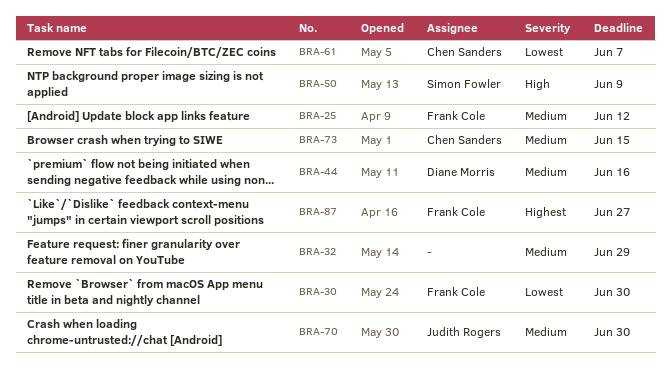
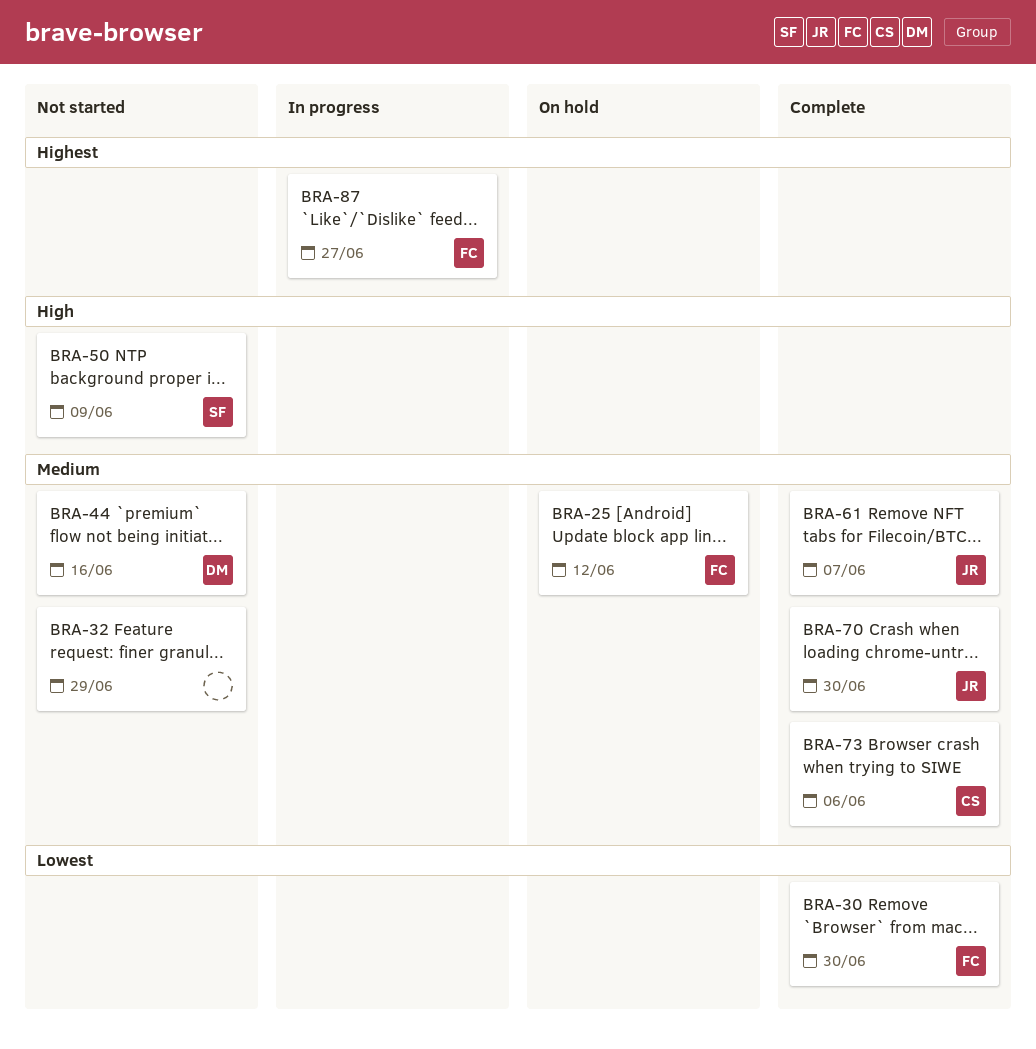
BRA-61, owner: Chen Sanders -> Judith Rogers
BRA-61, priority: Lowest -> Medium
BRA-73, due: Jun 15 -> Jun 6

